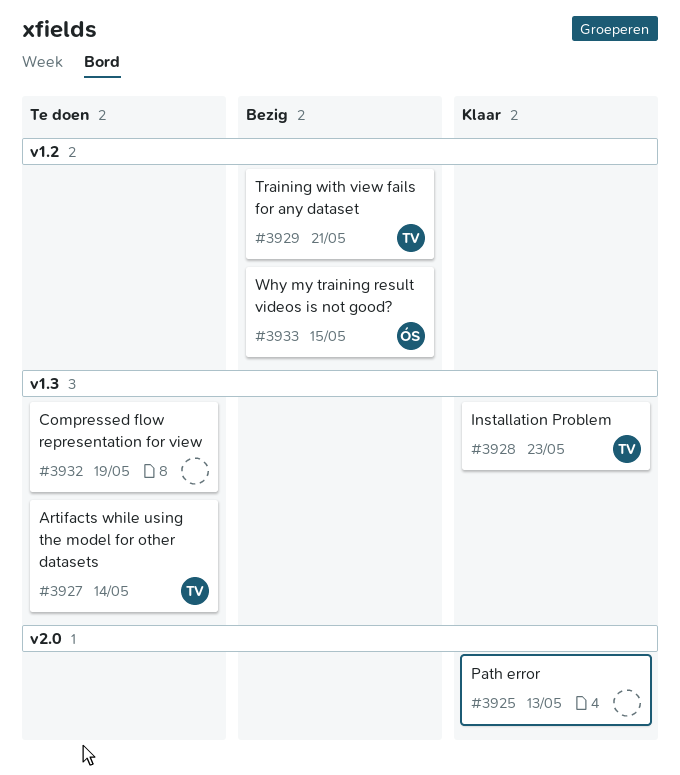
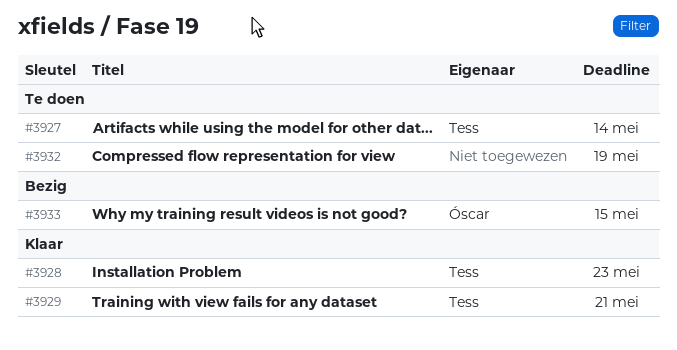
#3925: present -> none
#3929, status: Bezig -> Klaar

